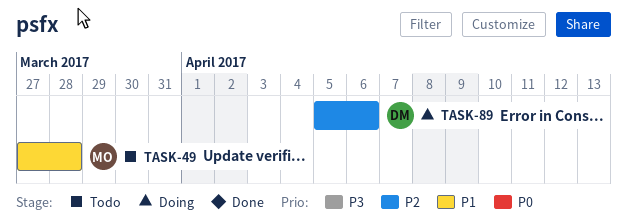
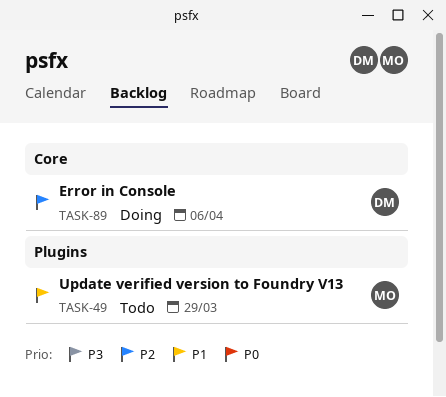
TASK-49, due: Mar 28 -> Mar 29

